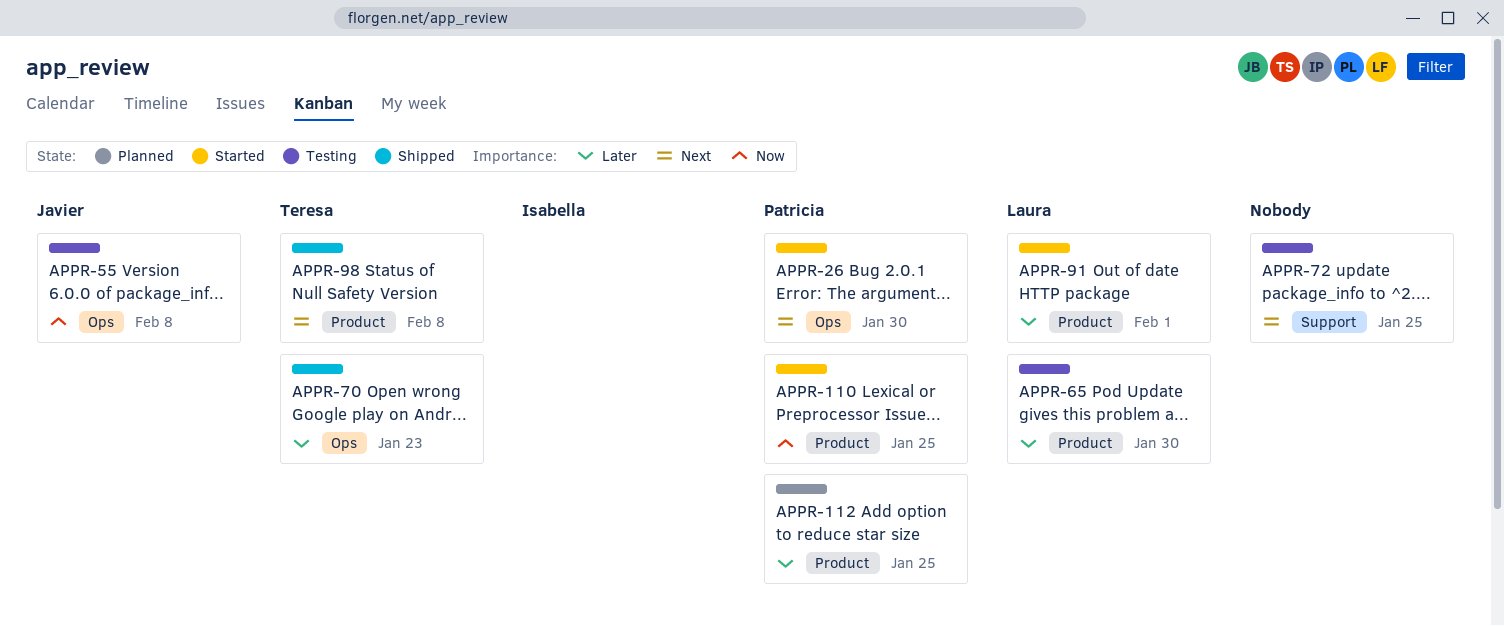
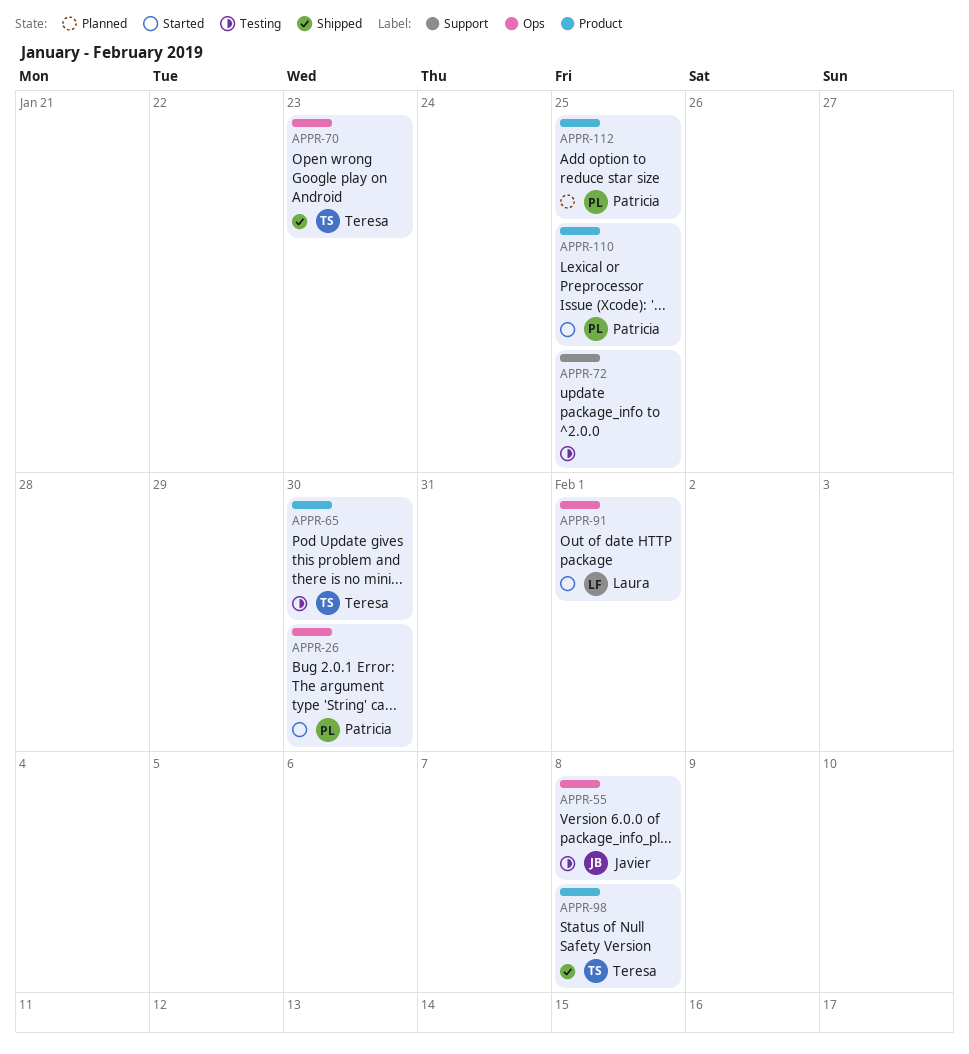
APPR-65, owner: Laura -> Teresa
APPR-91, label: Product -> Ops

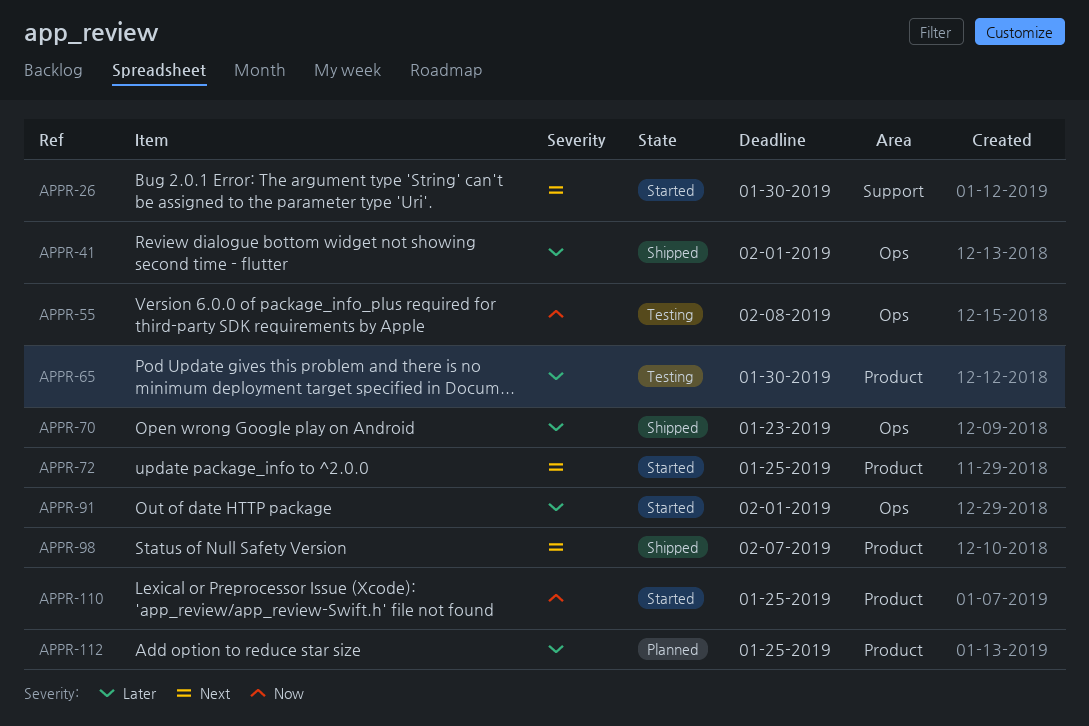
APPR-26, label: Ops -> Support
APPR-41: none -> present
APPR-72, status: Testing -> Started
APPR-72, label: Support -> Product
APPR-98, due: Feb 8 -> Feb 7

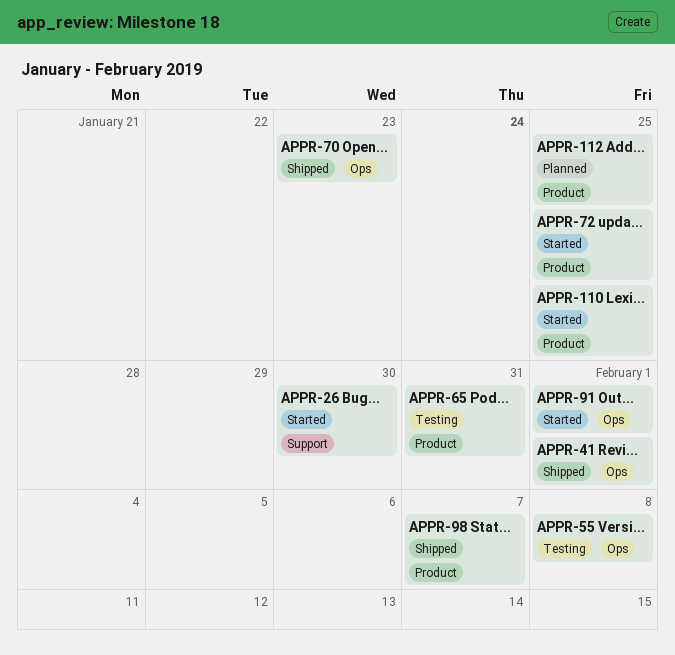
APPR-65, due: Jan 30 -> Jan 31

